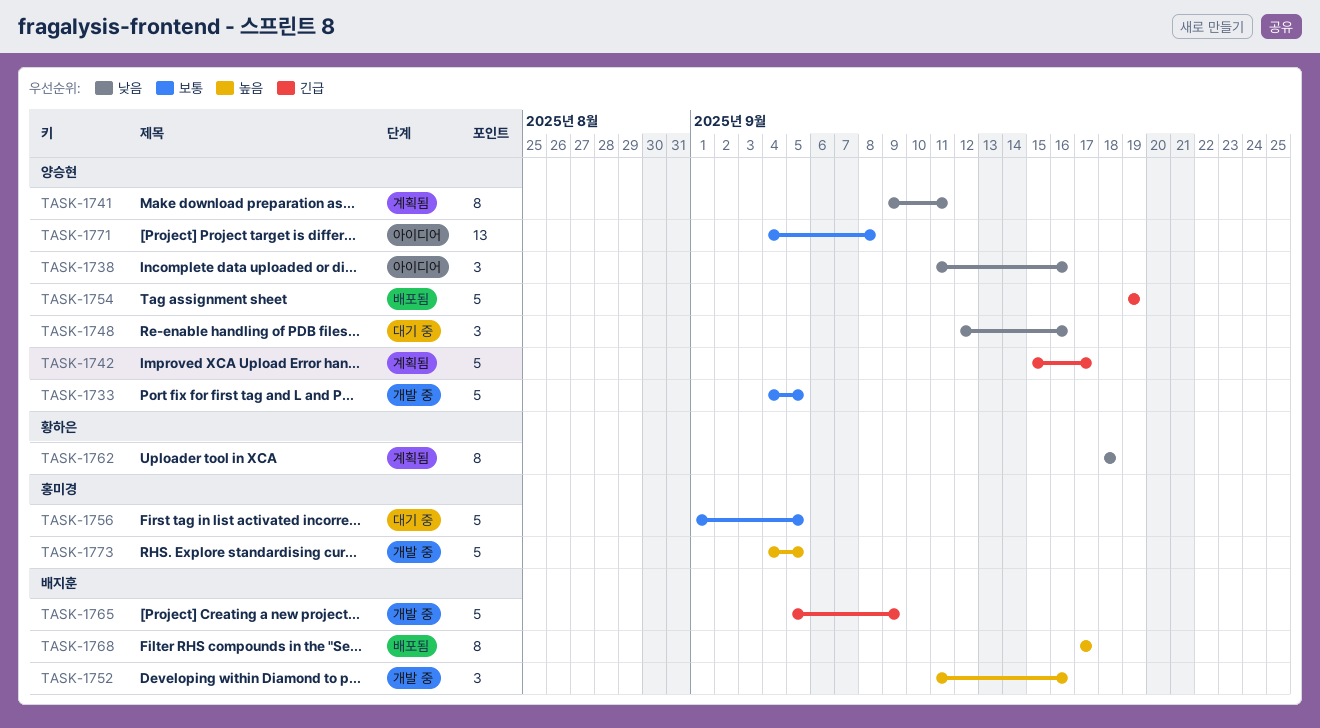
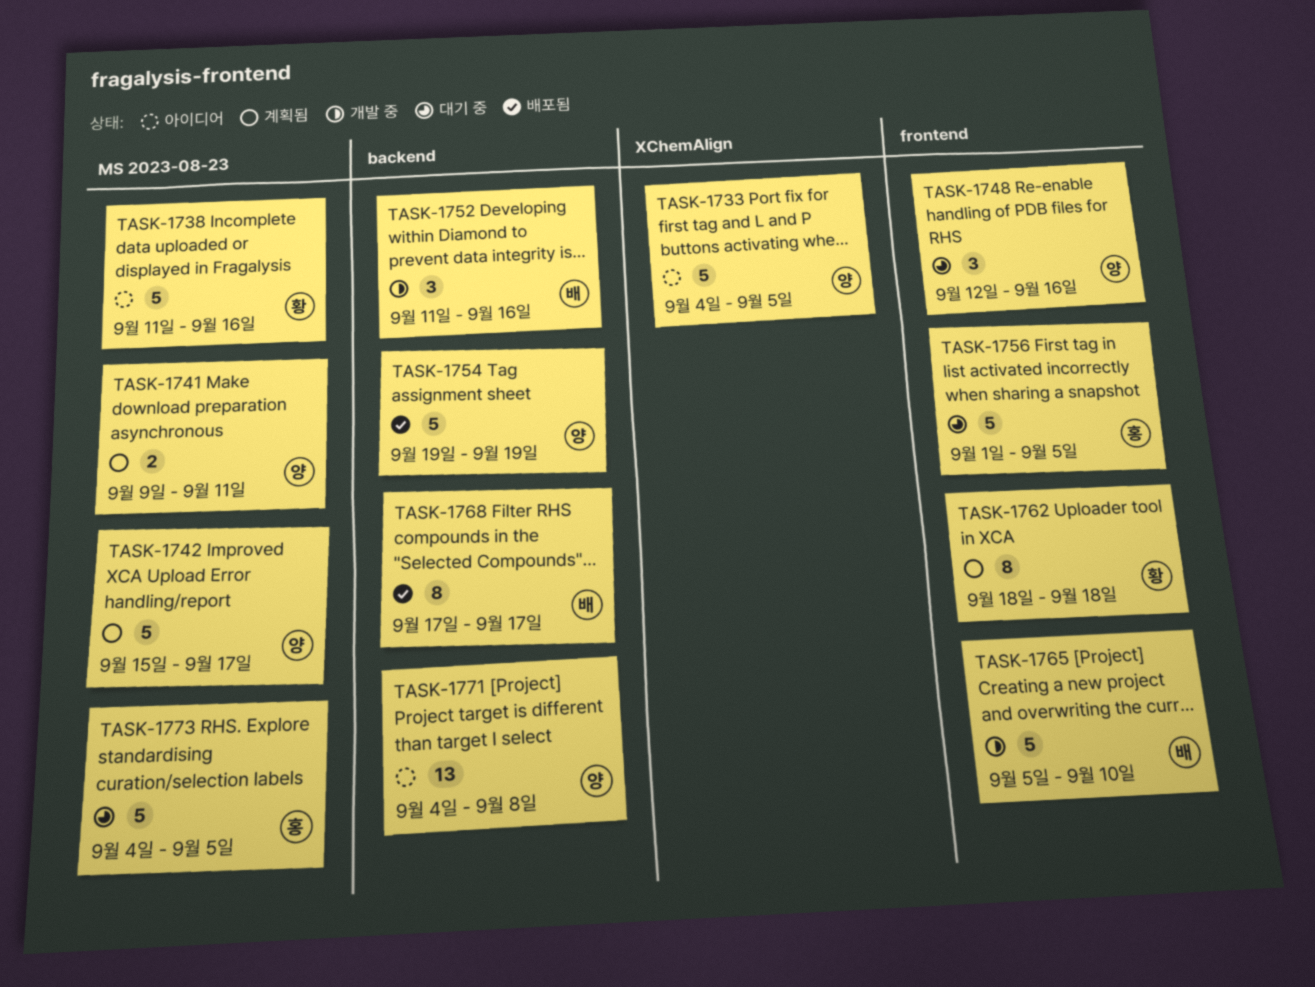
TASK-1733, status: 개발 중 -> 아이디어
TASK-1738, owner: 양승현 -> 황하은
TASK-1738, estimate: 3 -> 5
TASK-1741, estimate: 8 -> 2
TASK-1765, due: Sep 9 -> Sep 10
TASK-1773, status: 개발 중 -> 대기 중

